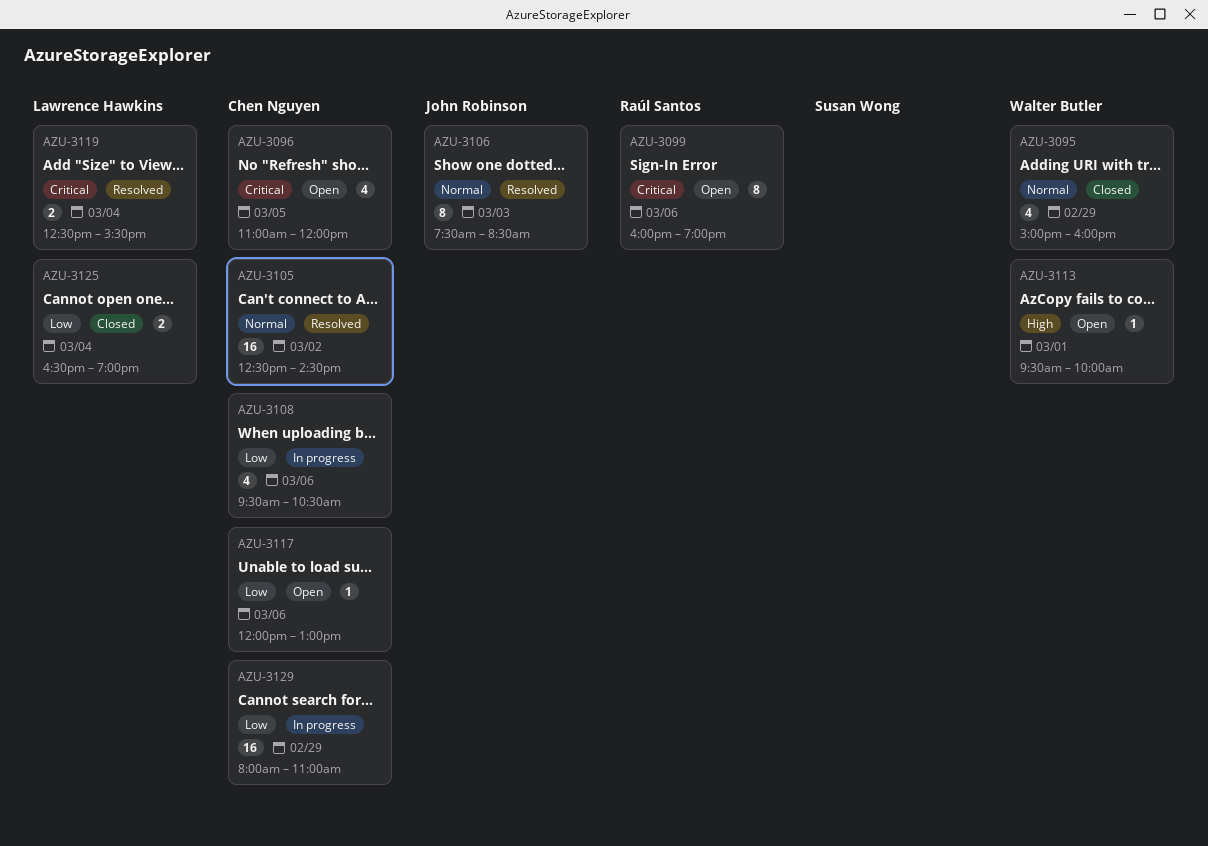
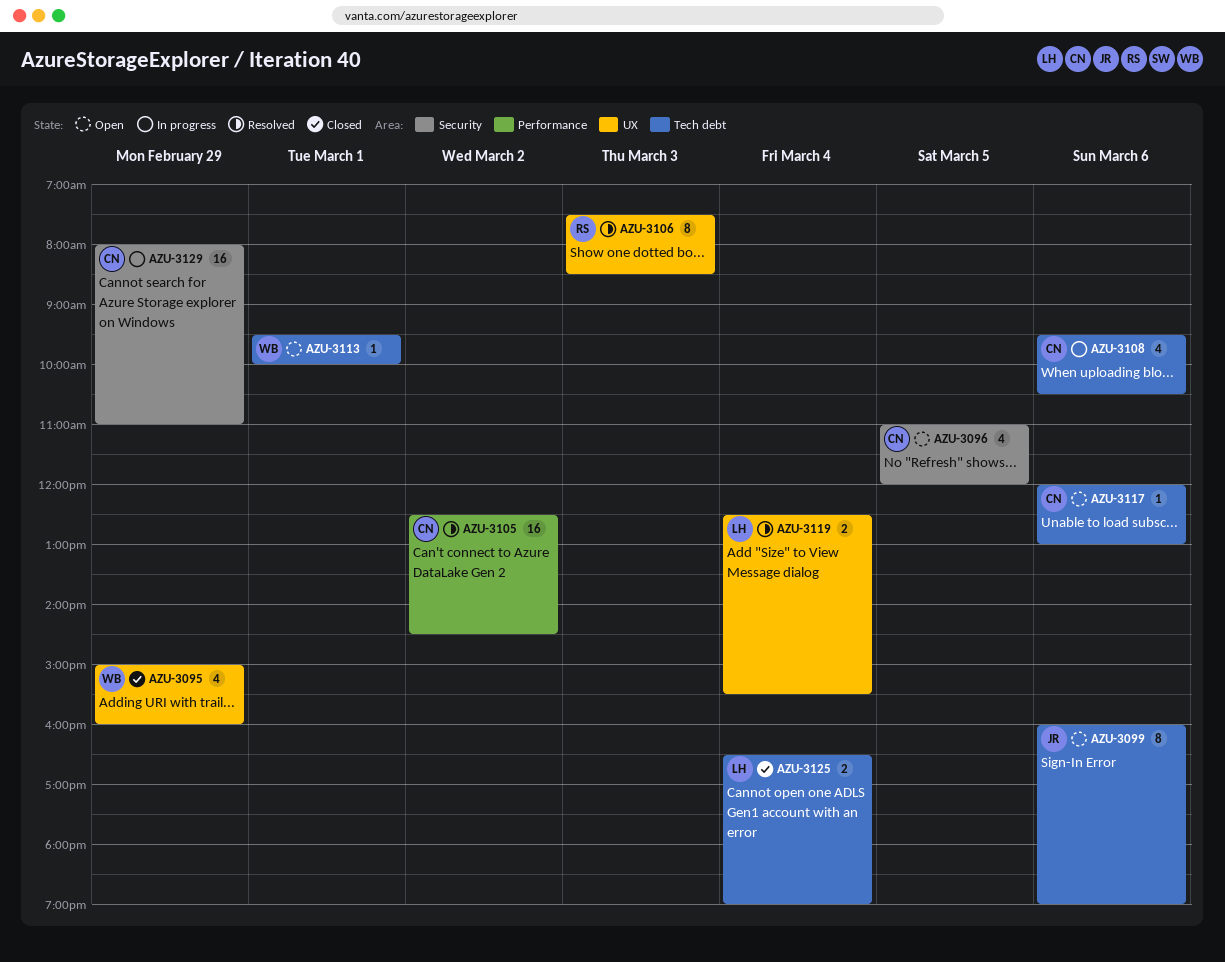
AZU-3099, owner: Raúl Santos -> John Robinson
AZU-3106, owner: John Robinson -> Raúl Santos

